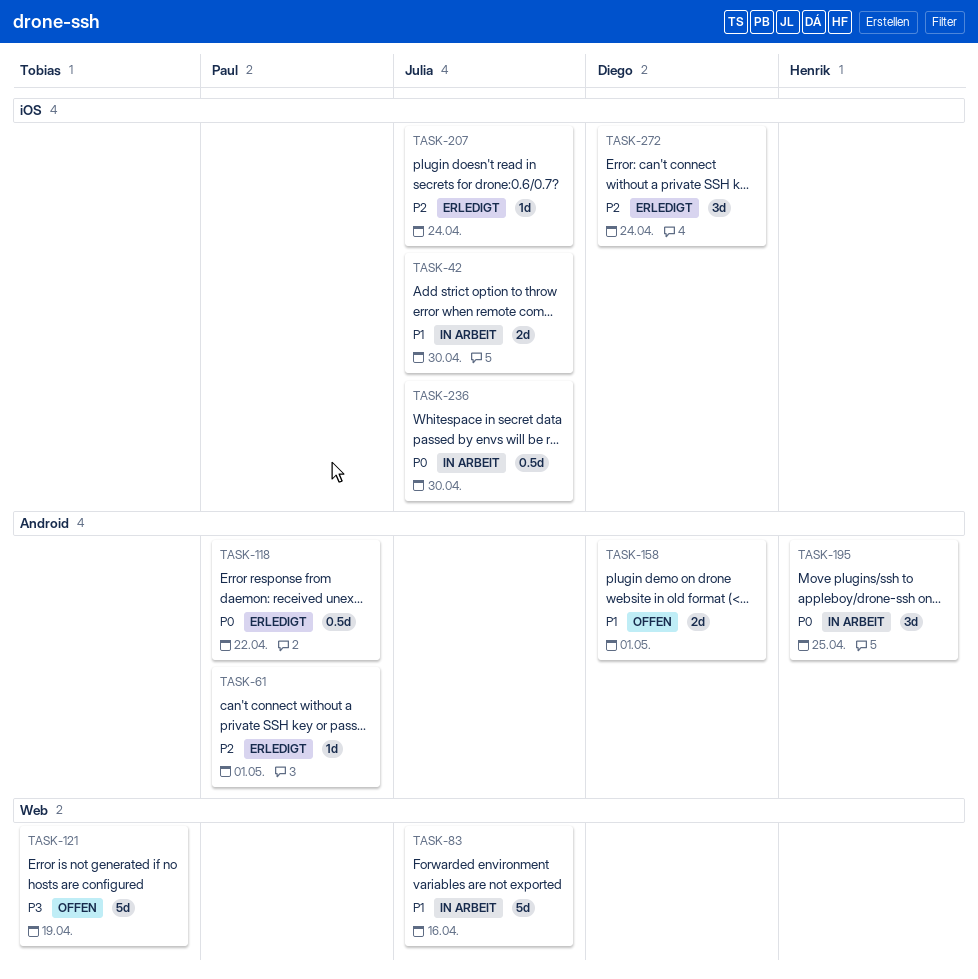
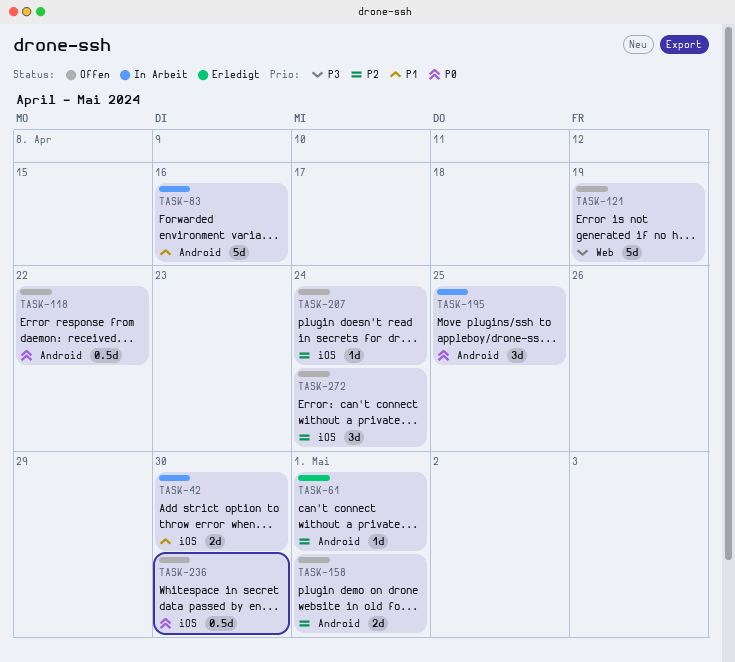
TASK-83, label: Web -> Android
TASK-118, status: Erledigt -> Offen
TASK-158, priority: P1 -> P2
TASK-207, status: Erledigt -> Offen
TASK-236, status: In Arbeit -> Offen
TASK-272, status: Erledigt -> Offen

